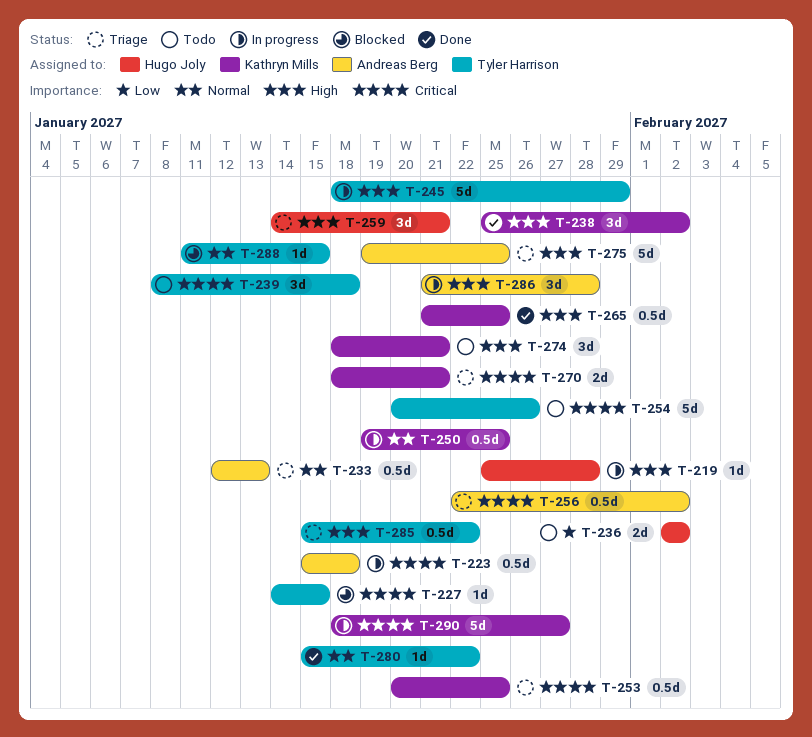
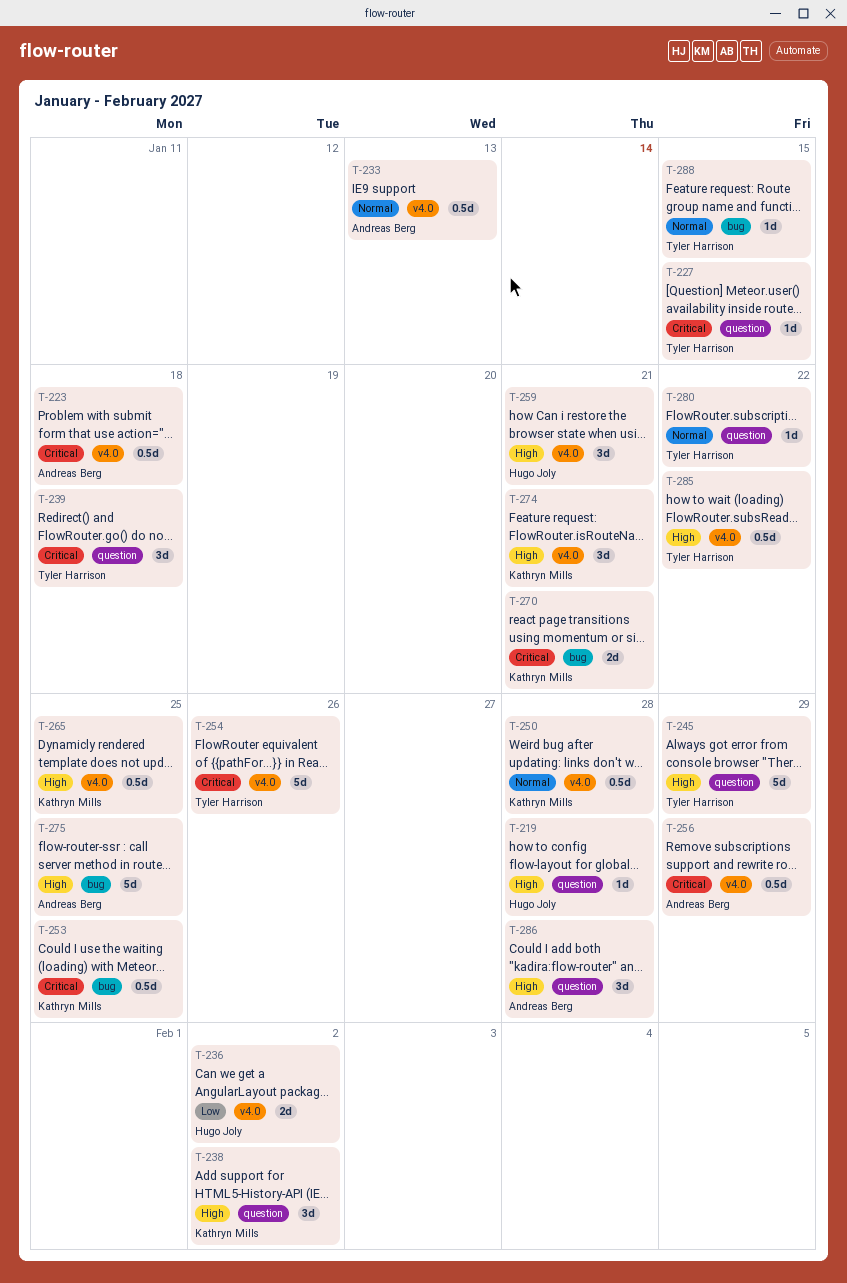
T-250, due: Jan 25 -> Jan 28
T-256, due: Feb 2 -> Jan 29
T-290: present -> none

